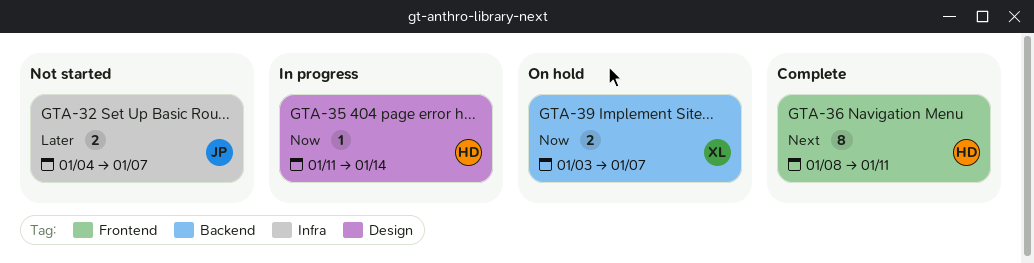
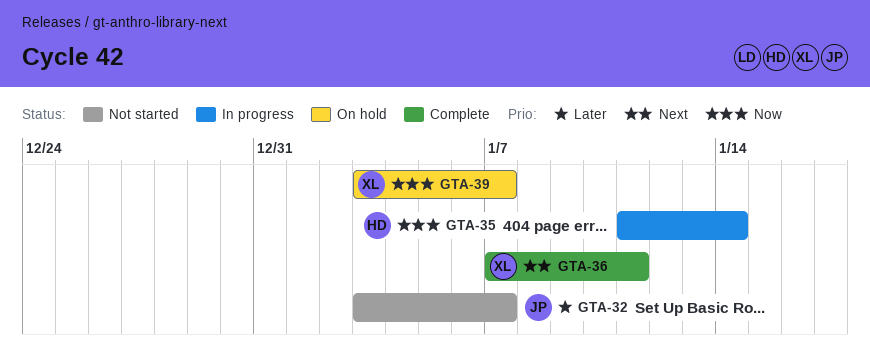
GTA-32, start: Jan 4 -> Jan 3
GTA-36, owner: HD -> XL
GTA-36, start: Jan 8 -> Jan 7

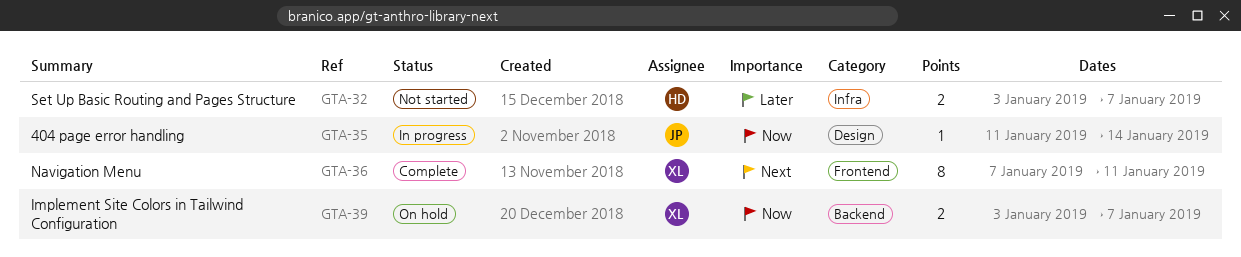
GTA-32, owner: JP -> HD
GTA-35, owner: HD -> JP

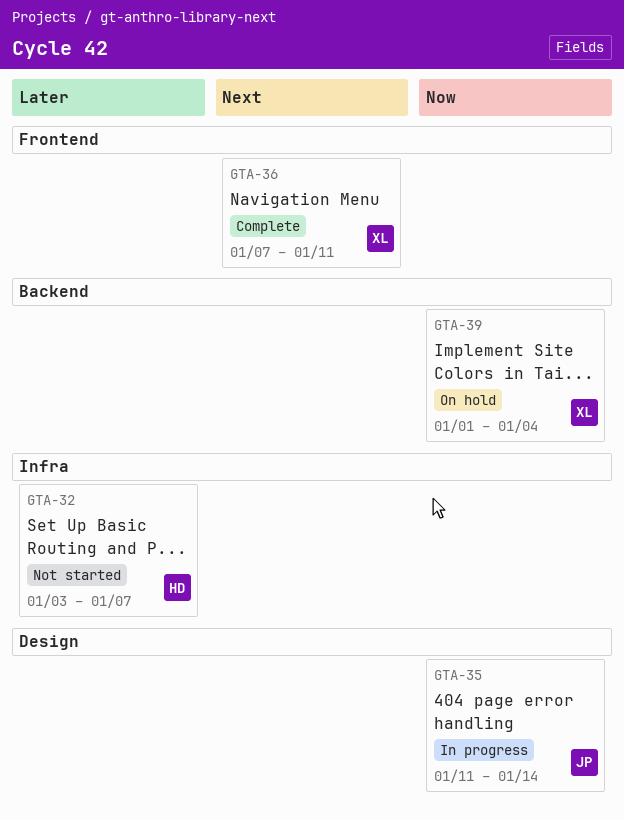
GTA-39, start: Jan 3 -> Jan 1
GTA-39, due: Jan 7 -> Jan 4

